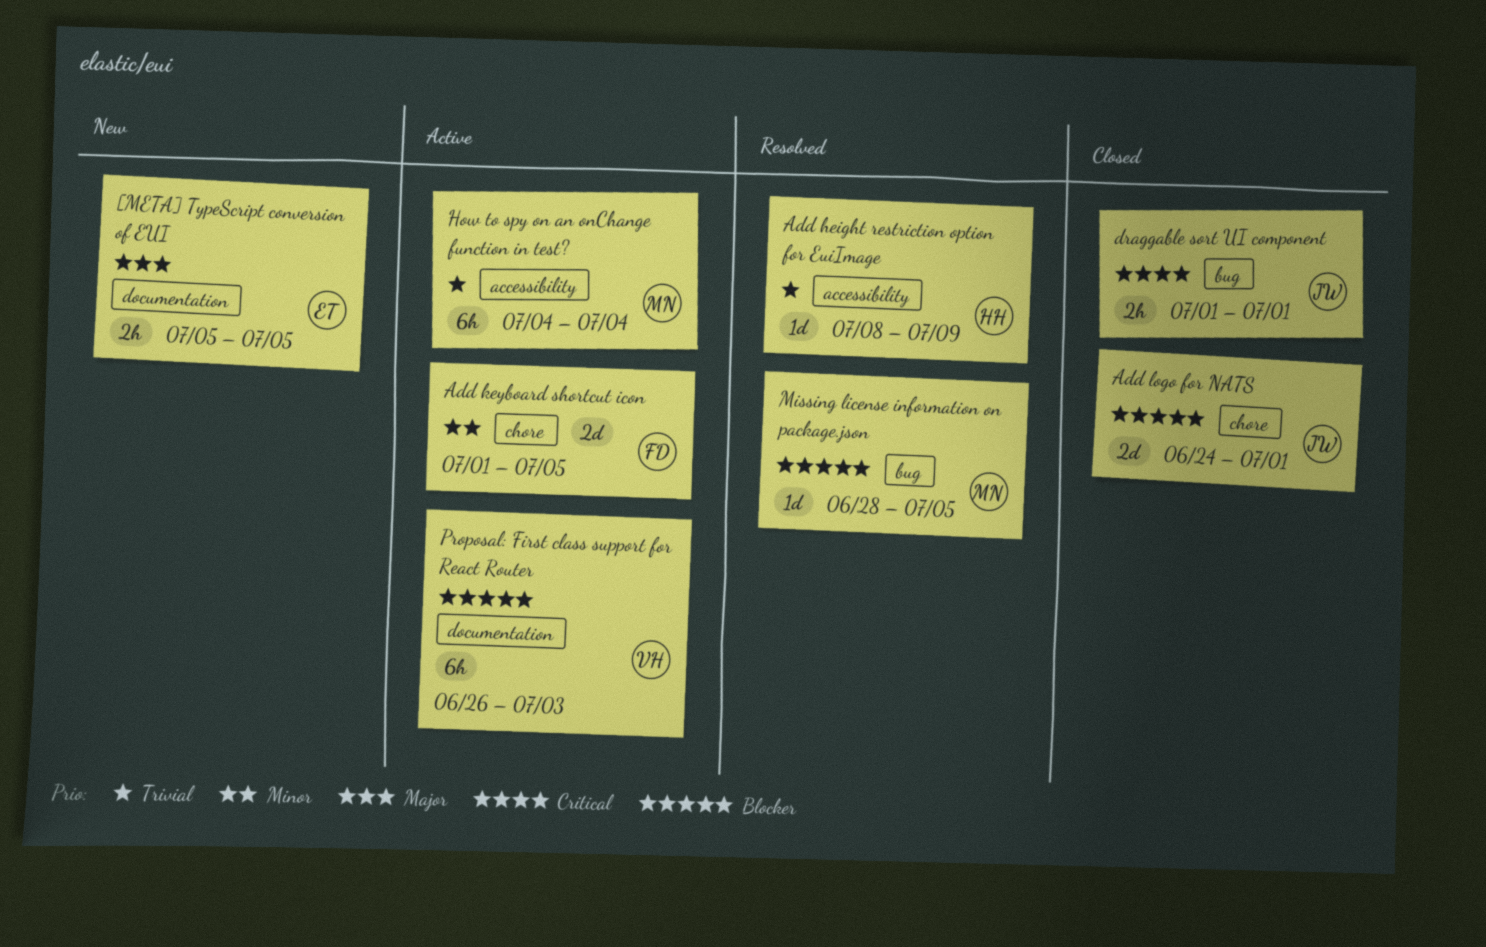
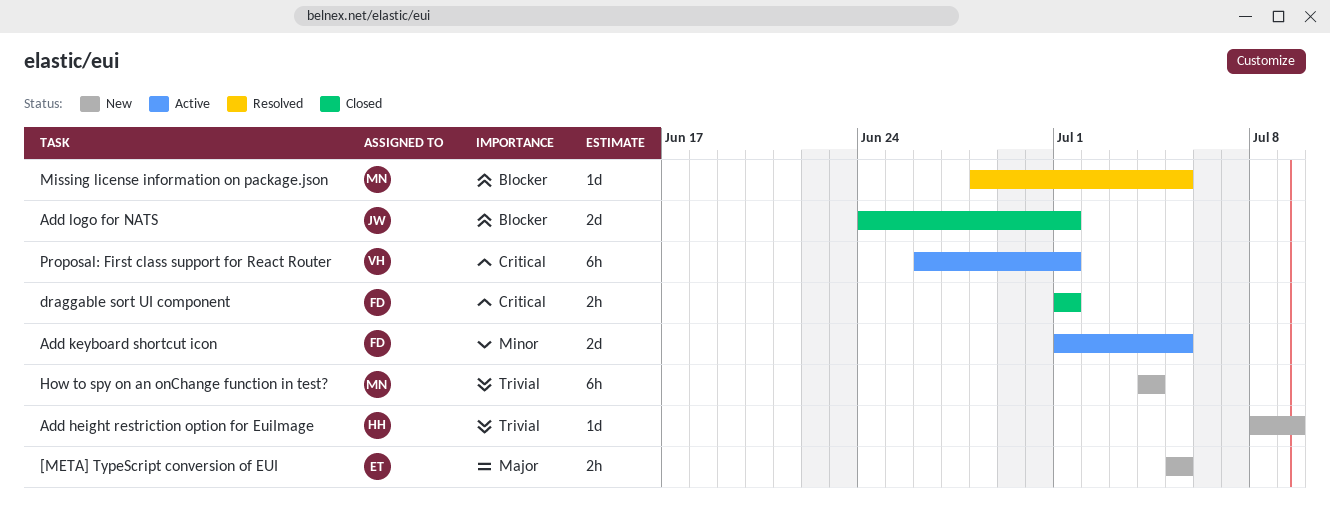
Add height restriction option for EuiImage, status: Resolved -> New
draggable sort UI component, owner: JW -> FD
How to spy on an onChange function in test?, status: Active -> New
Proposal: First class support for React Router, priority: Blocker -> Critical
Proposal: First class support for React Router, due: Jul 3 -> Jul 1

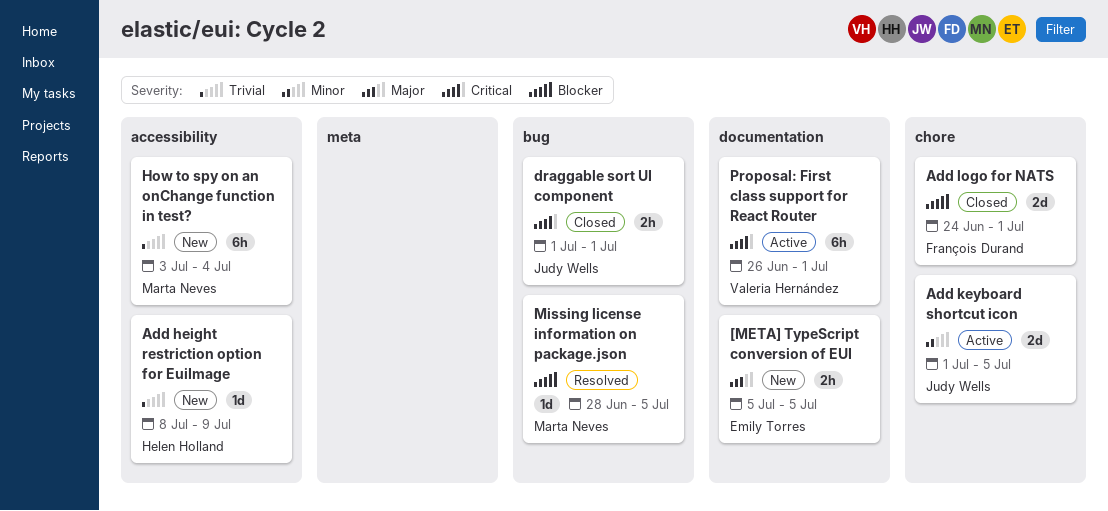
Add keyboard shortcut icon, owner: François Durand -> Judy Wells
Add logo for NATS, owner: Judy Wells -> François Durand
draggable sort UI component, owner: François Durand -> Judy Wells
How to spy on an onChange function in test?, start: Jul 4 -> Jul 3

